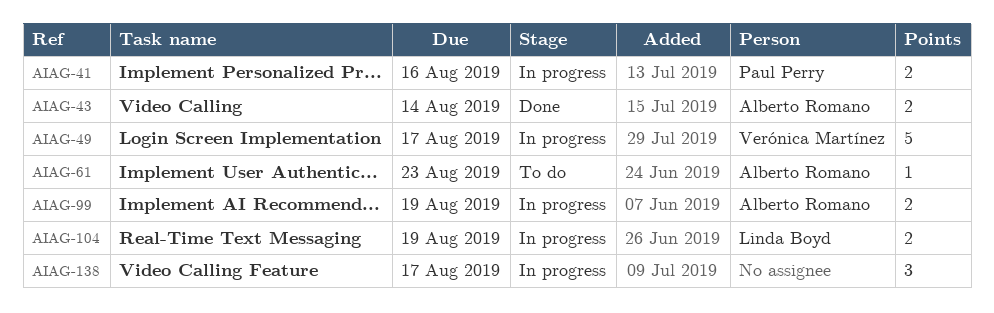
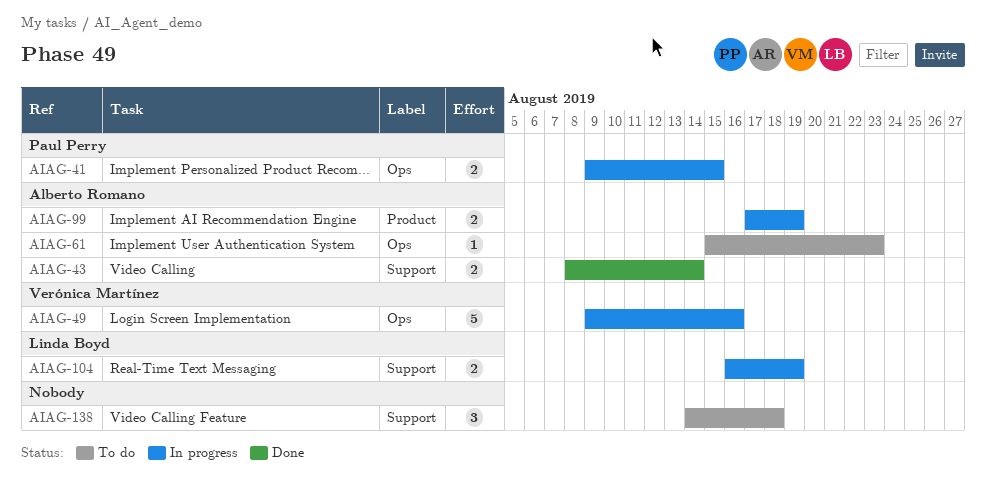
AIAG-41, due: Aug 16 -> Aug 15
AIAG-49, due: Aug 17 -> Aug 16
AIAG-138, status: In progress -> To do
AIAG-138, due: Aug 17 -> Aug 18

